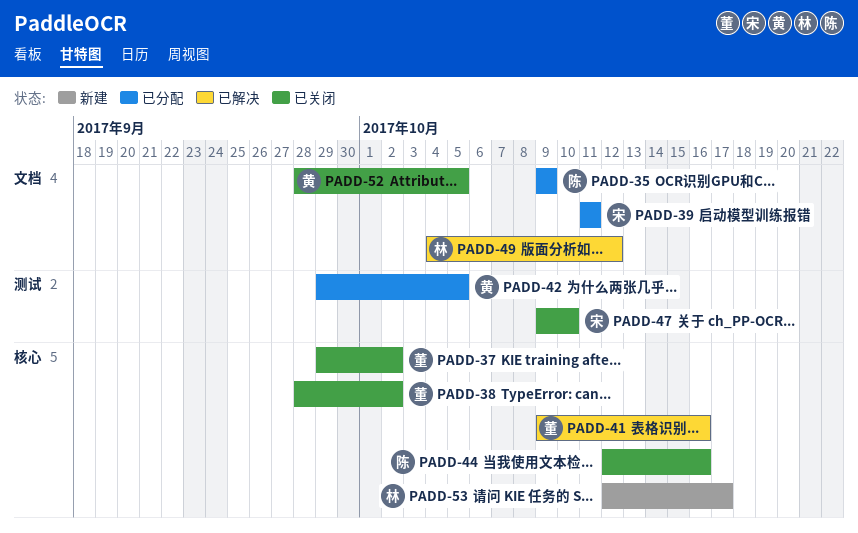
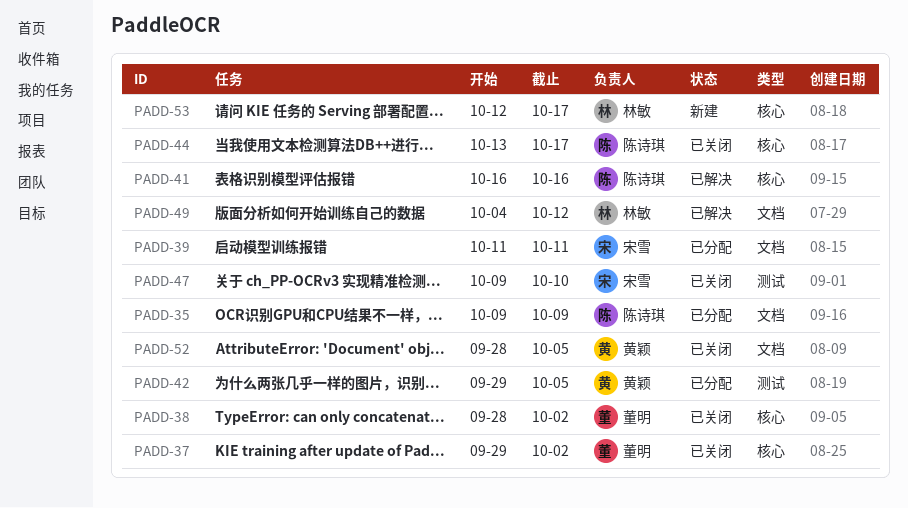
PADD-41, owner: 董明 -> 陈诗琪
PADD-41, start: Oct 9 -> Oct 16
PADD-44, start: Oct 12 -> Oct 13
PADD-44, due: Oct 16 -> Oct 17

